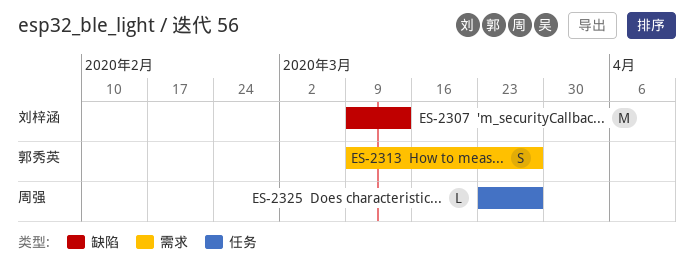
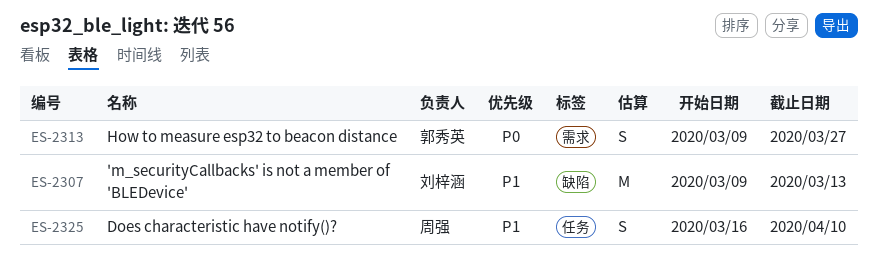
ES-2325, estimate: L -> S
ES-2325, start: Mar 23 -> Mar 16
ES-2325, due: Mar 27 -> Apr 10

